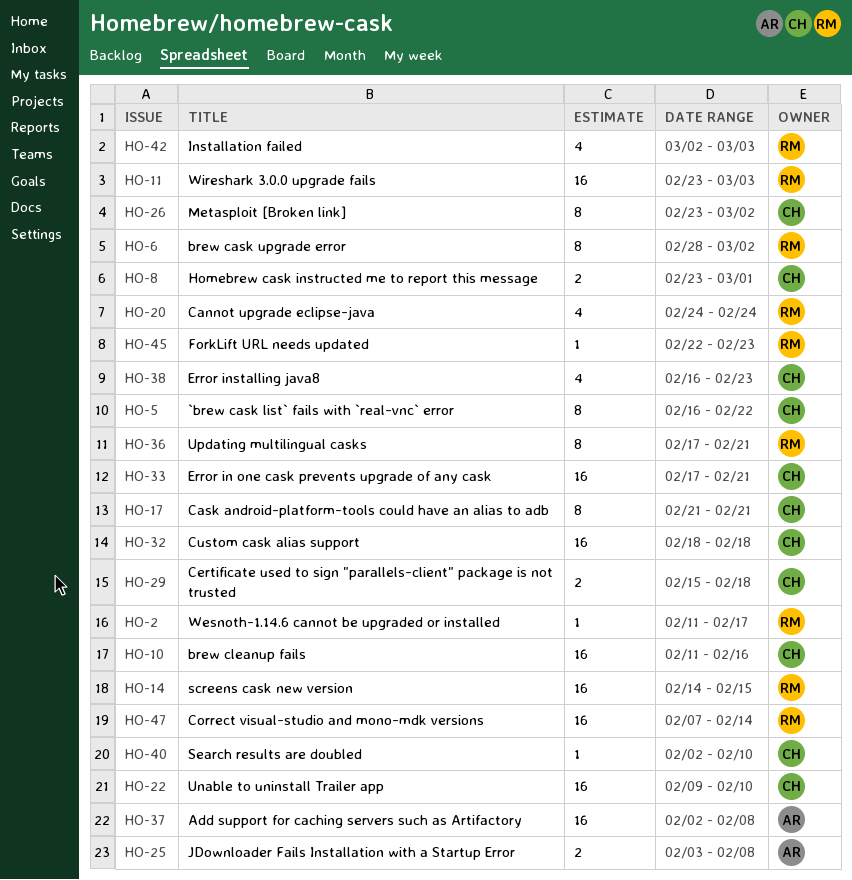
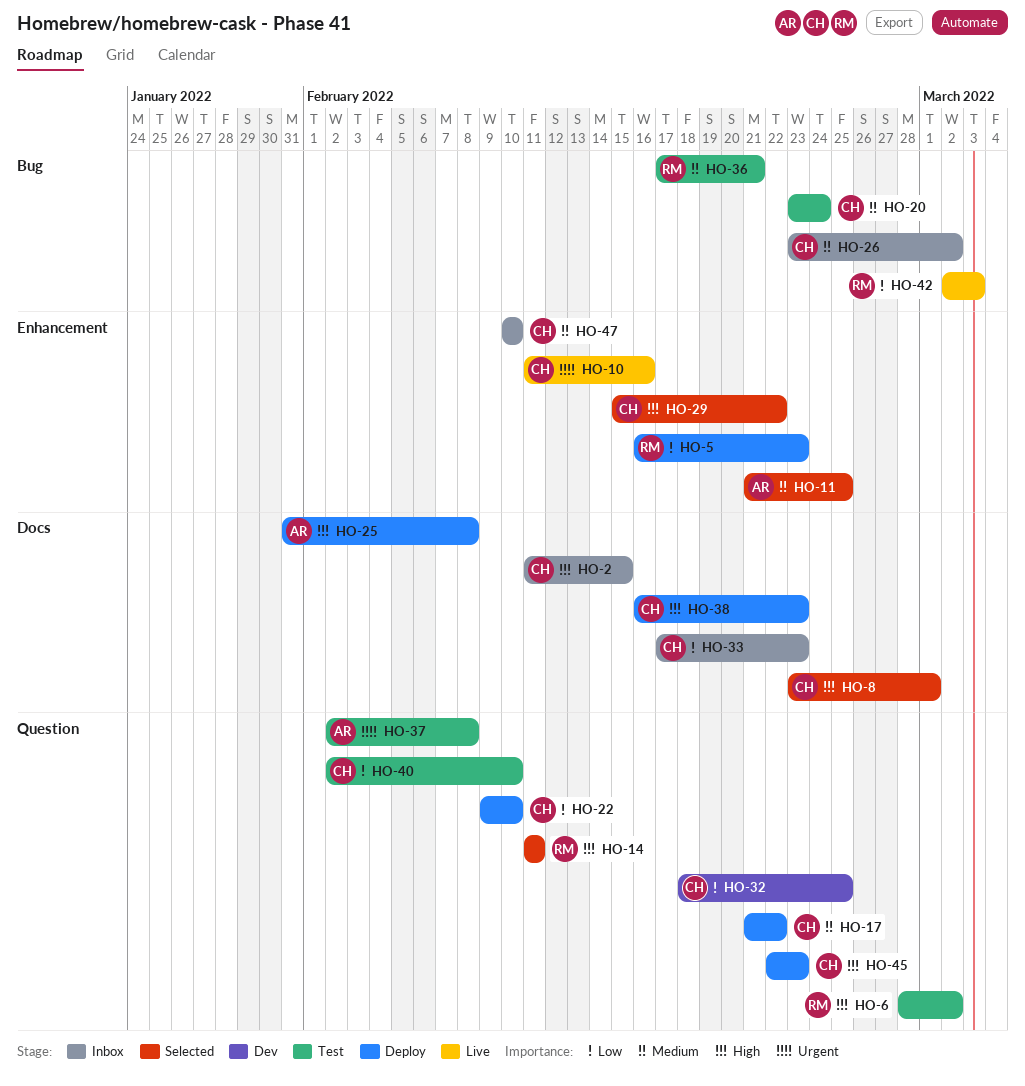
HO-2, owner: RM -> CH
HO-2, due: Feb 17 -> Feb 15
HO-5, owner: CH -> RM
HO-5, due: Feb 22 -> Feb 23
HO-11, owner: RM -> AR
HO-11, start: Feb 23 -> Feb 21
HO-11, due: Mar 3 -> Feb 25
HO-14, start: Feb 14 -> Feb 11
HO-14, due: Feb 15 -> Feb 11
HO-17, due: Feb 21 -> Feb 22
HO-20, owner: RM -> CH
HO-20, start: Feb 24 -> Feb 23
HO-25, start: Feb 3 -> Jan 31
HO-29, due: Feb 18 -> Feb 22
HO-32, due: Feb 18 -> Feb 25
HO-33, due: Feb 21 -> Feb 23
HO-45, owner: RM -> CH
HO-47, owner: RM -> CH
HO-47, start: Feb 7 -> Feb 10
HO-47, due: Feb 14 -> Feb 10

